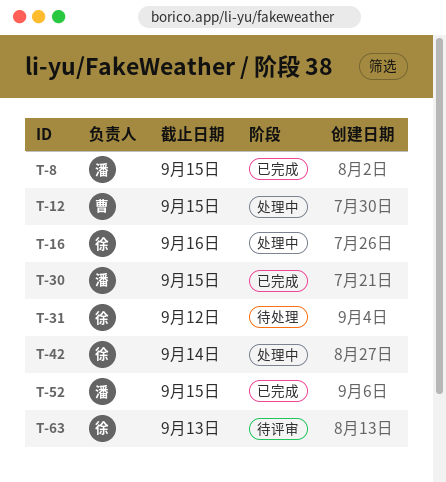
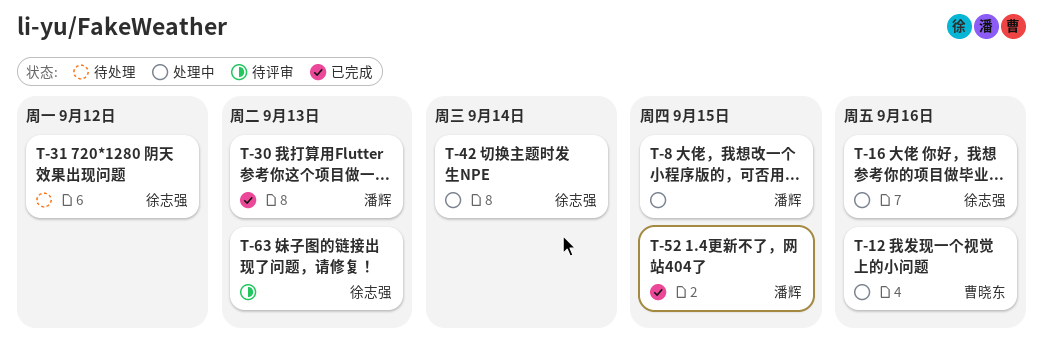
T-8, status: 已完成 -> 处理中
T-12, due: Sep 15 -> Sep 16
T-30, due: Sep 15 -> Sep 13

